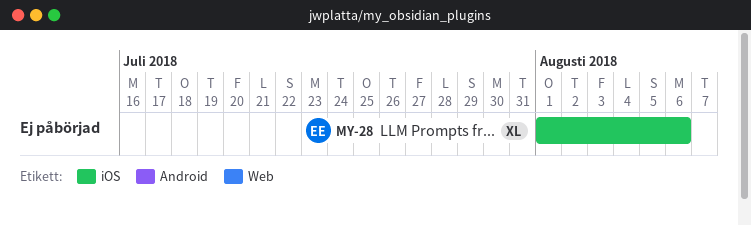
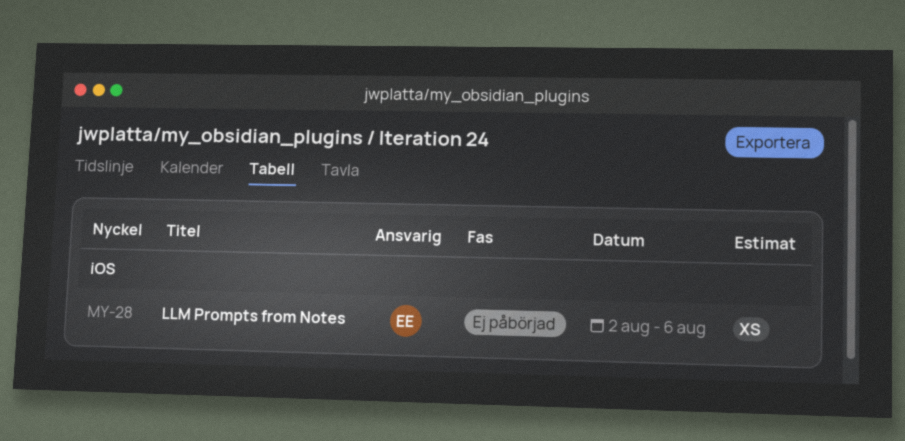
MY-28, estimate: XL -> XS
MY-28, start: Aug 1 -> Aug 2

